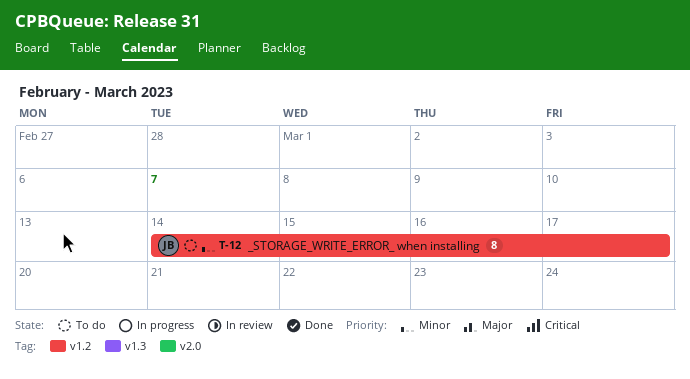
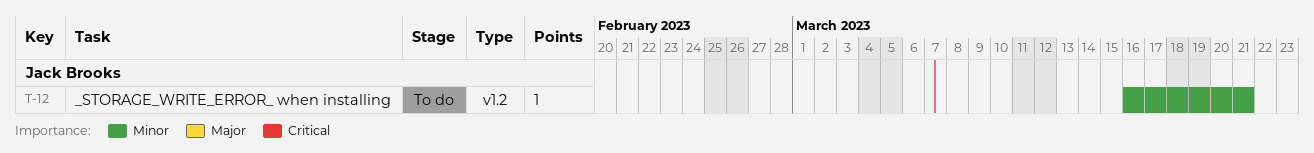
T-12, estimate: 8 -> 1
T-12, start: Mar 14 -> Mar 16
T-12, due: Mar 17 -> Mar 21

